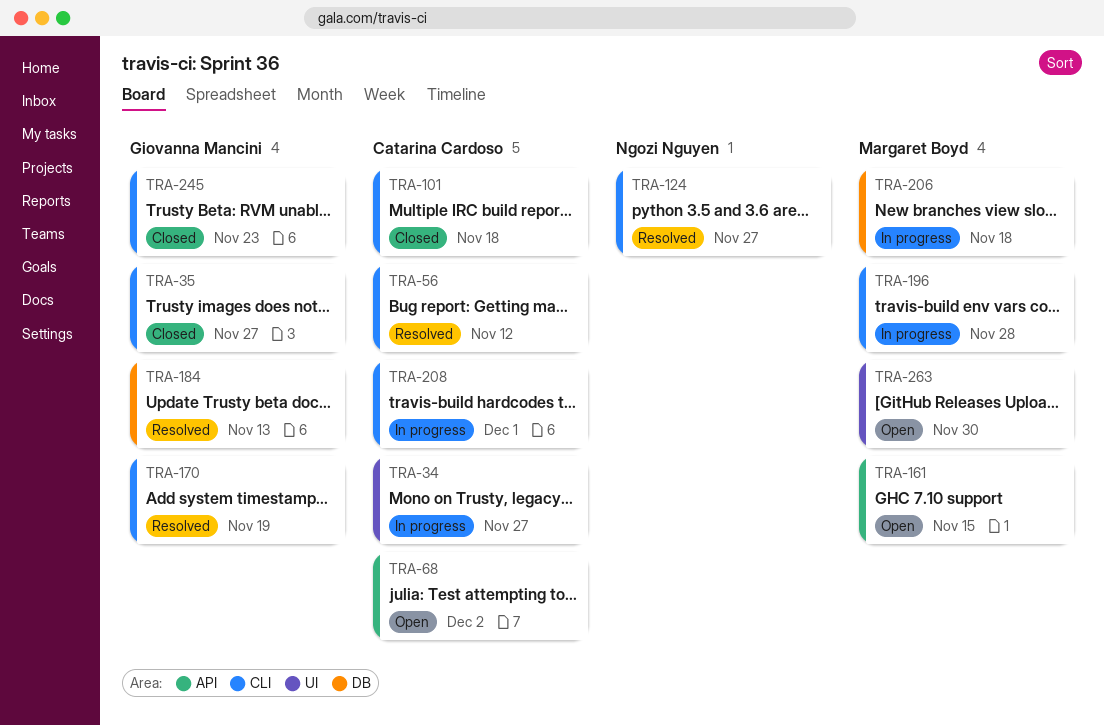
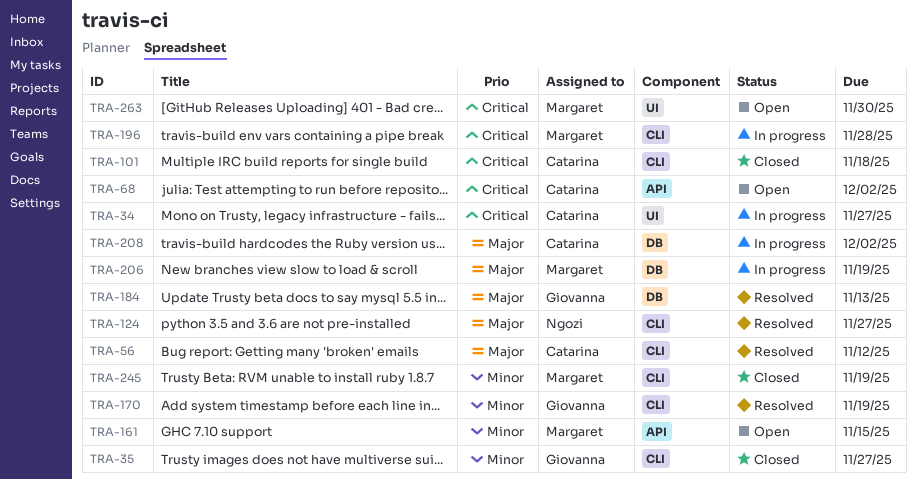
TRA-206, due: Nov 18 -> Nov 19
TRA-208, label: CLI -> DB
TRA-208, due: Dec 1 -> Dec 2
TRA-245, owner: Giovanna Mancini -> Margaret Boyd
TRA-245, due: Nov 23 -> Nov 19

